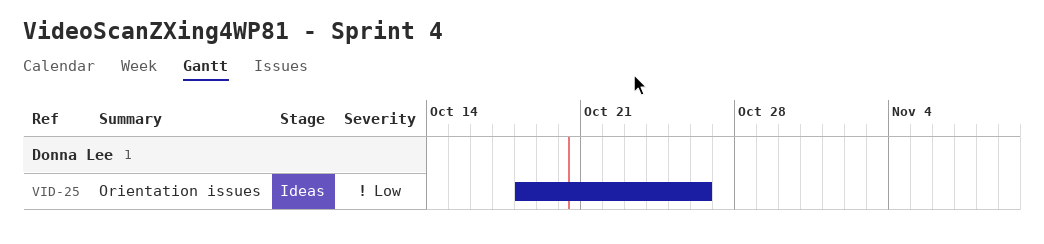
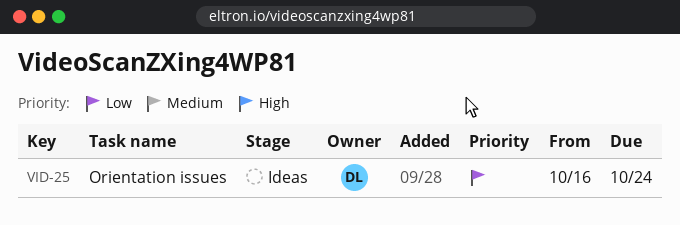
VID-25, start: Oct 18 -> Oct 16
VID-25, due: Oct 26 -> Oct 24

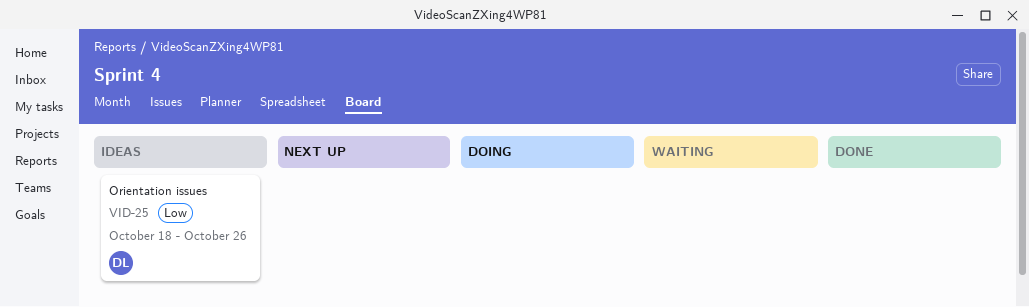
VID-25, start: Oct 16 -> Oct 18
VID-25, due: Oct 24 -> Oct 26

